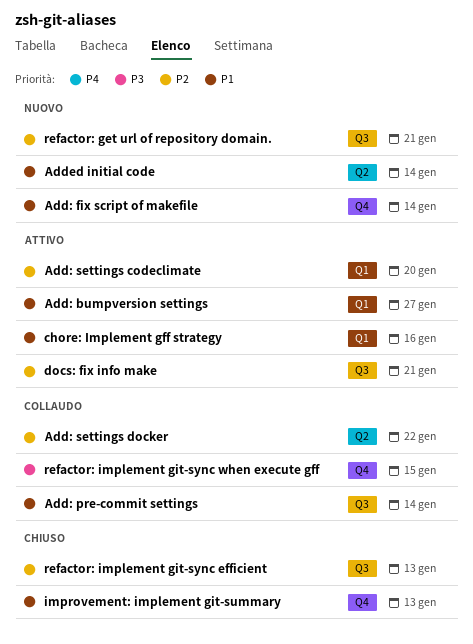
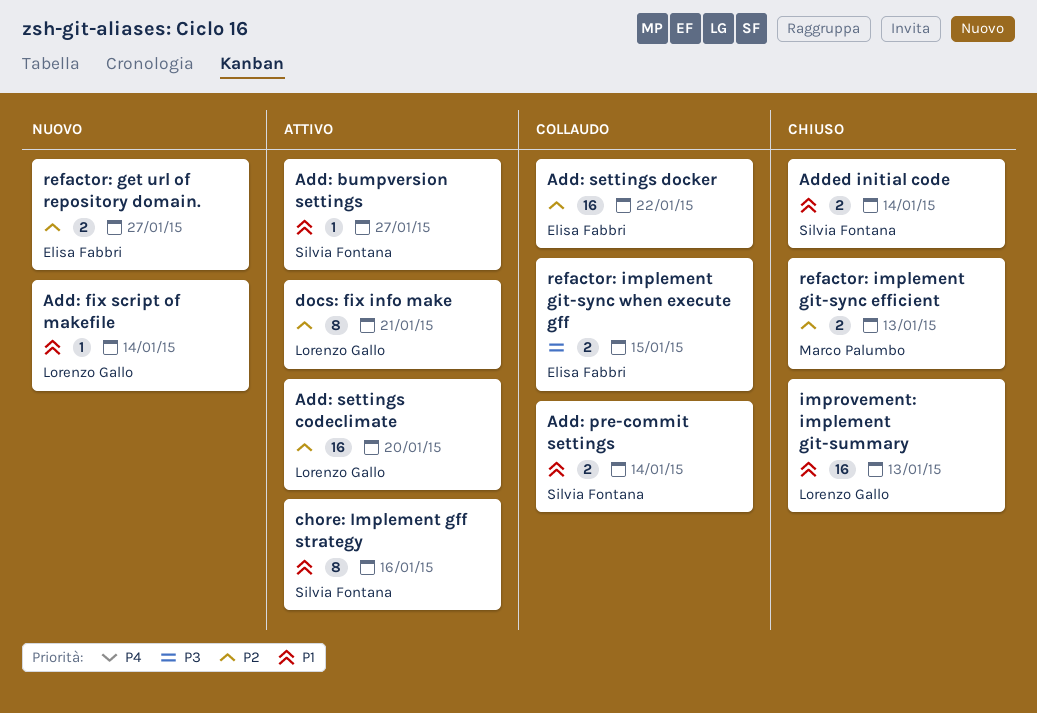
Added initial code, status: Nuovo -> Chiuso
refactor: get url of repository domain., due: Jan 21 -> Jan 27

